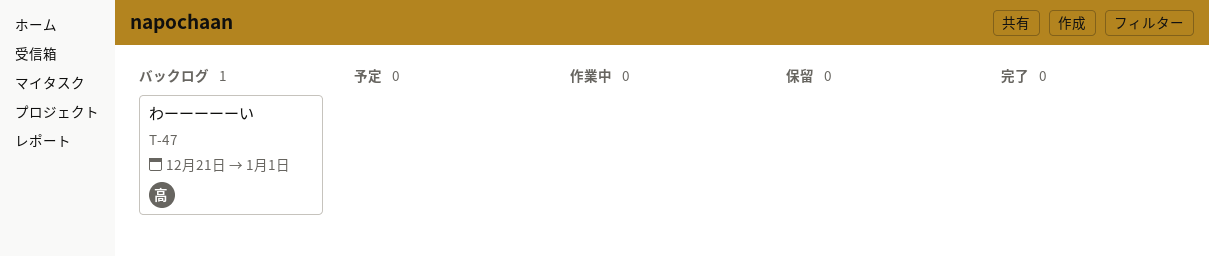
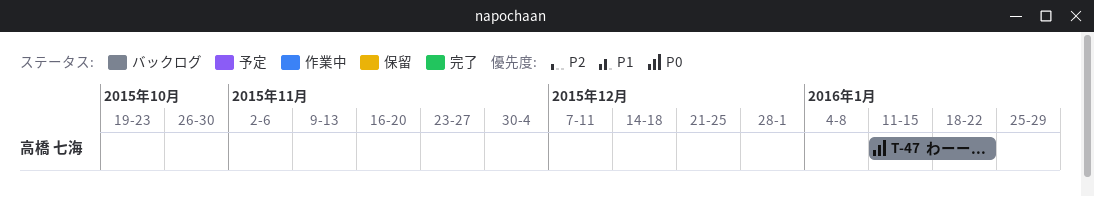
T-47, start: Dec 21 -> Jan 11
T-47, due: Jan 1 -> Jan 22

